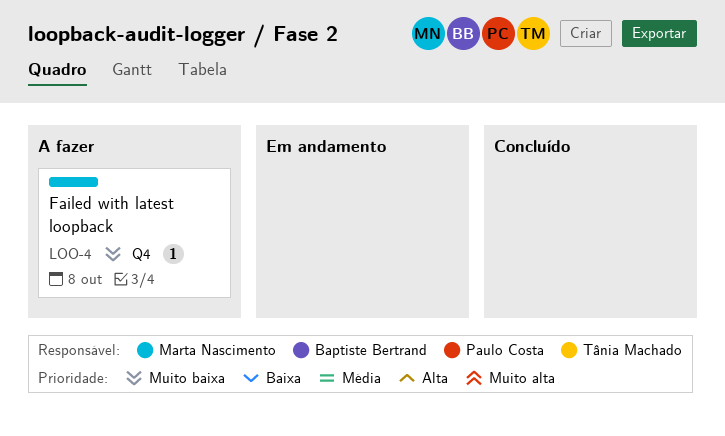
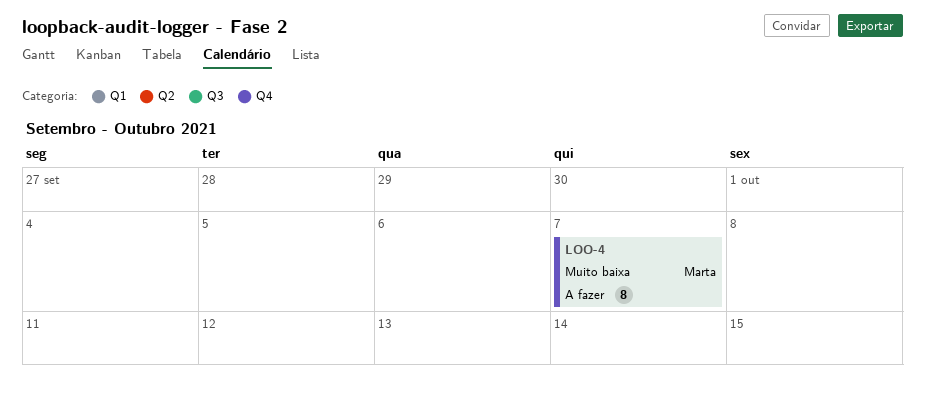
LOO-4, estimate: 1 -> 8
LOO-4, due: Oct 8 -> Oct 7

